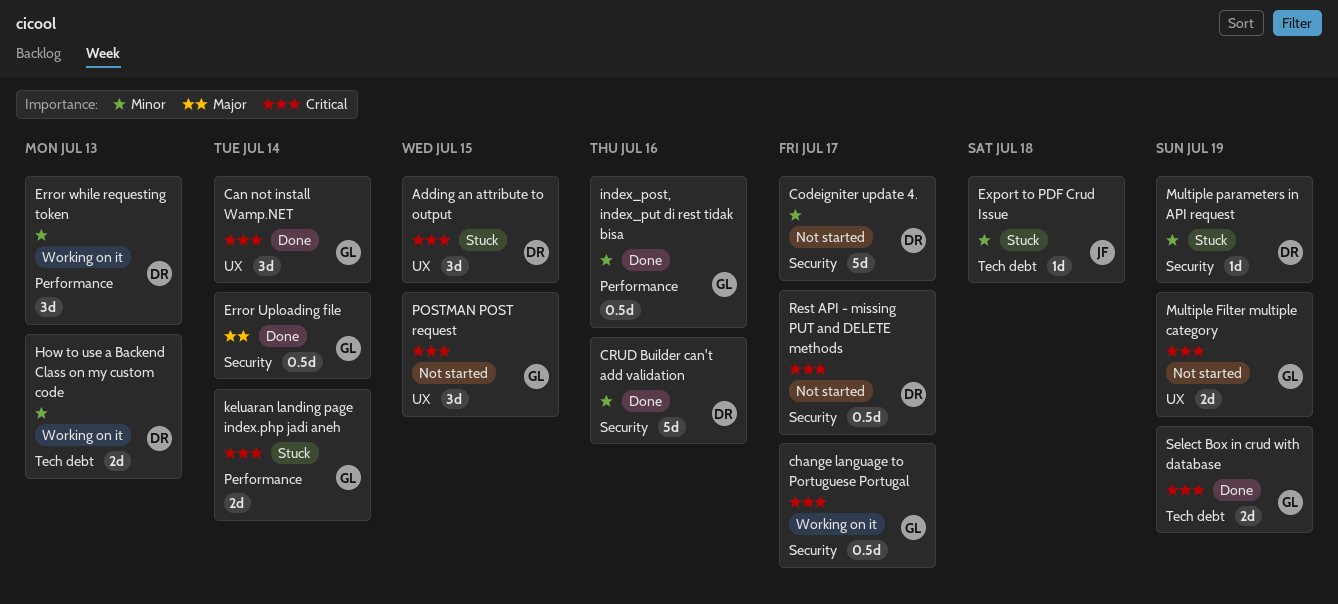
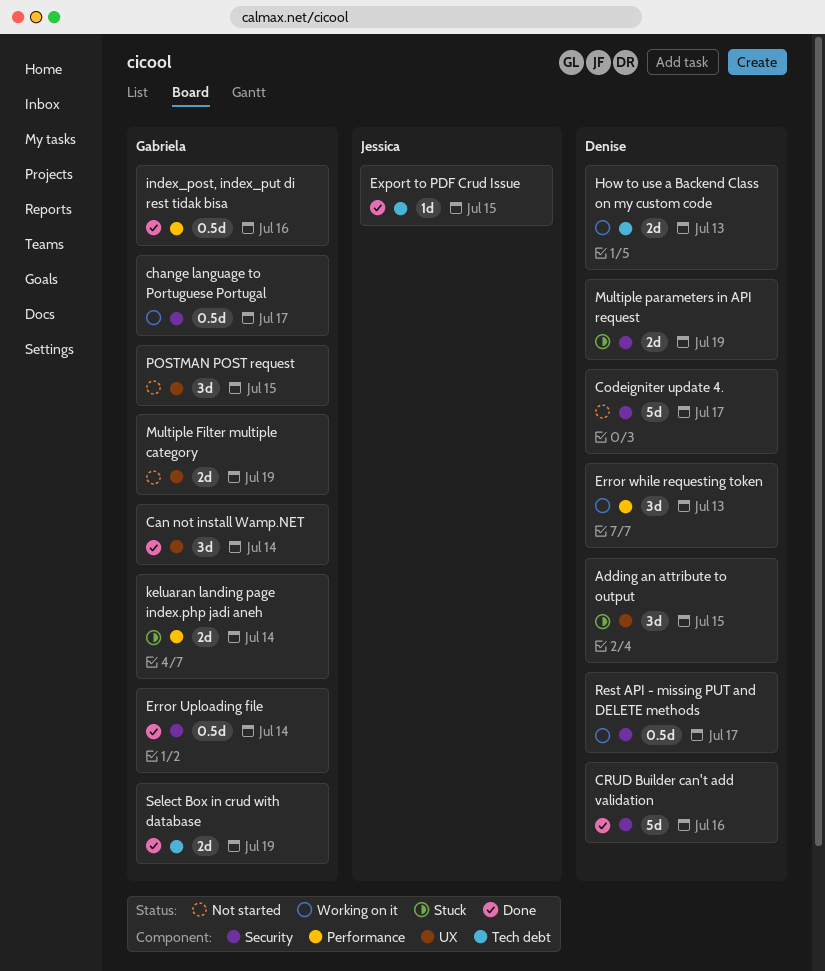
Export to PDF Crud Issue, status: Stuck -> Done
Export to PDF Crud Issue, due: Jul 18 -> Jul 15
Multiple parameters in API request, estimate: 1d -> 2d
Rest API - missing PUT and DELETE methods, status: Not started -> Working on it

